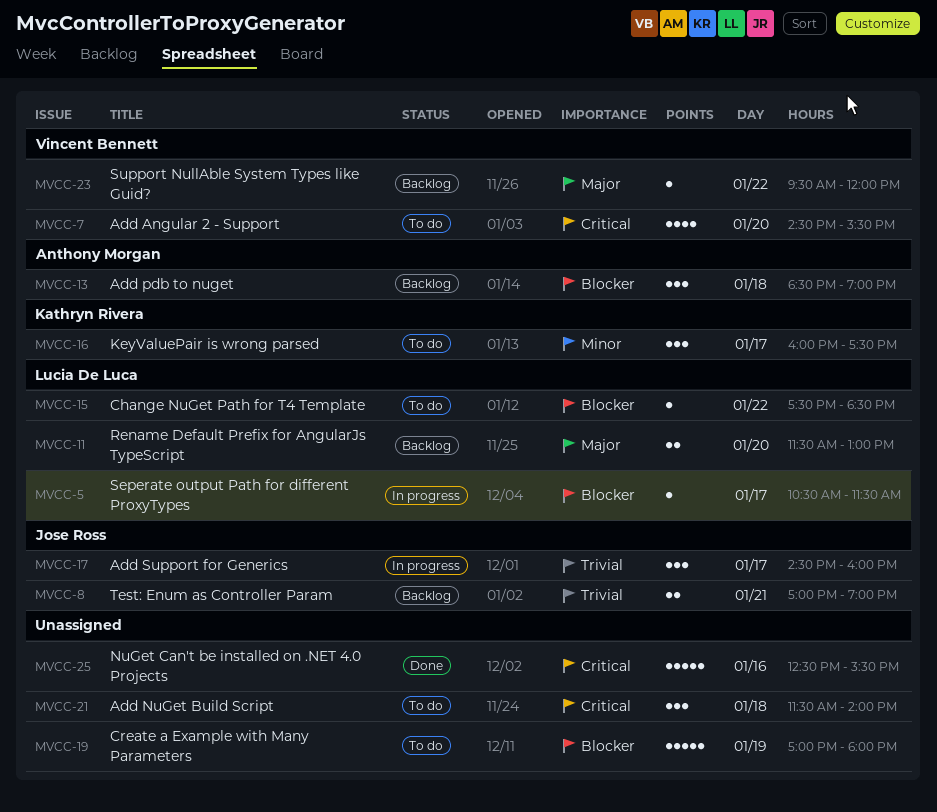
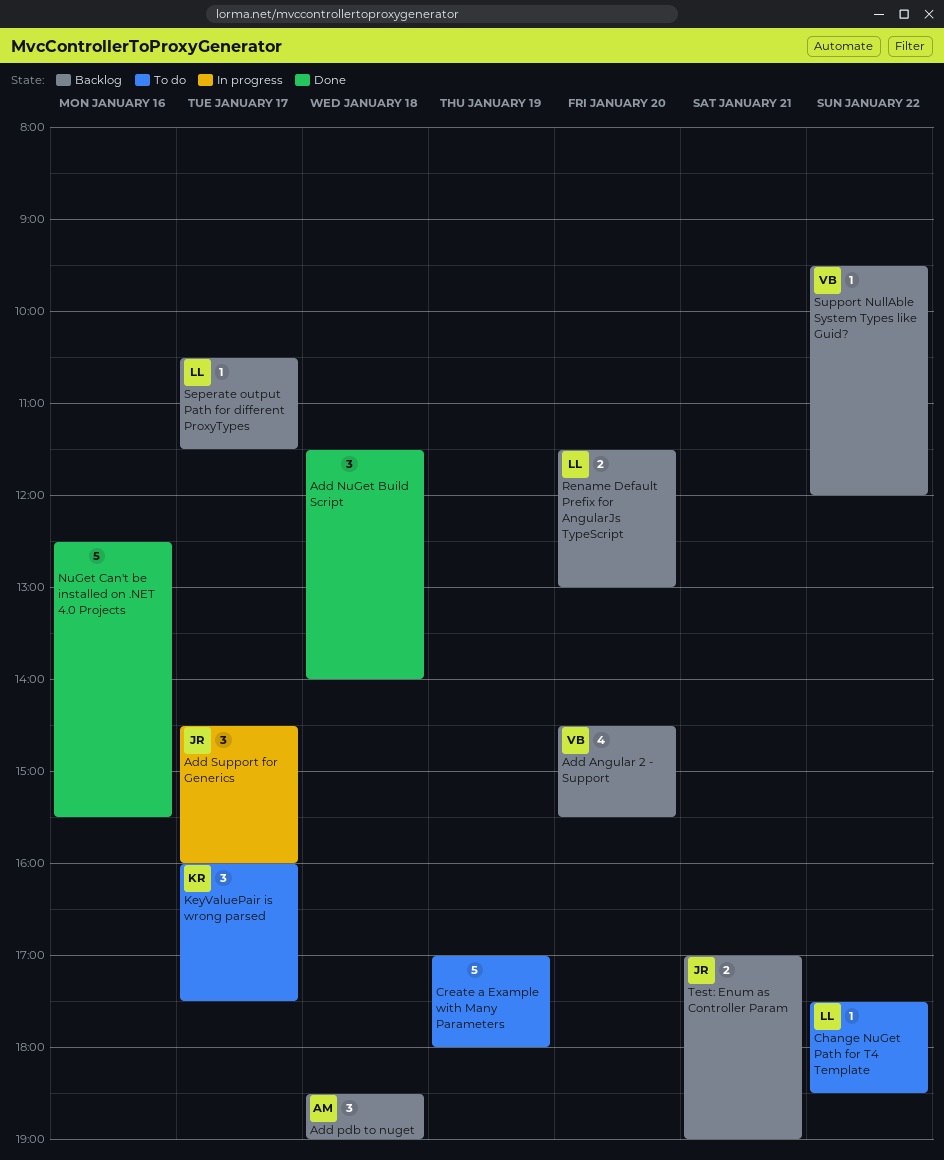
Add Angular 2 - Support, status: To do -> Backlog
Add NuGet Build Script, status: To do -> Done
Seperate output Path for different ProxyTypes, status: In progress -> Backlog

